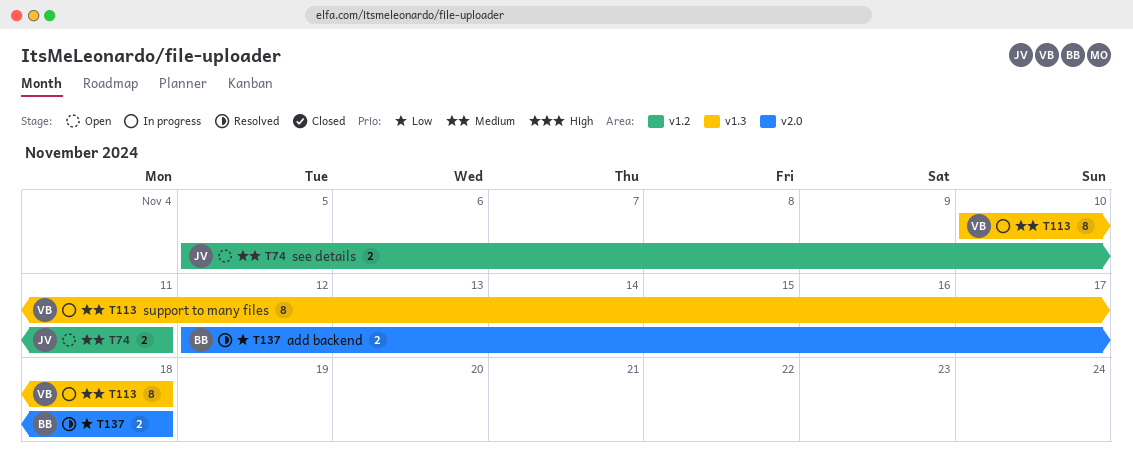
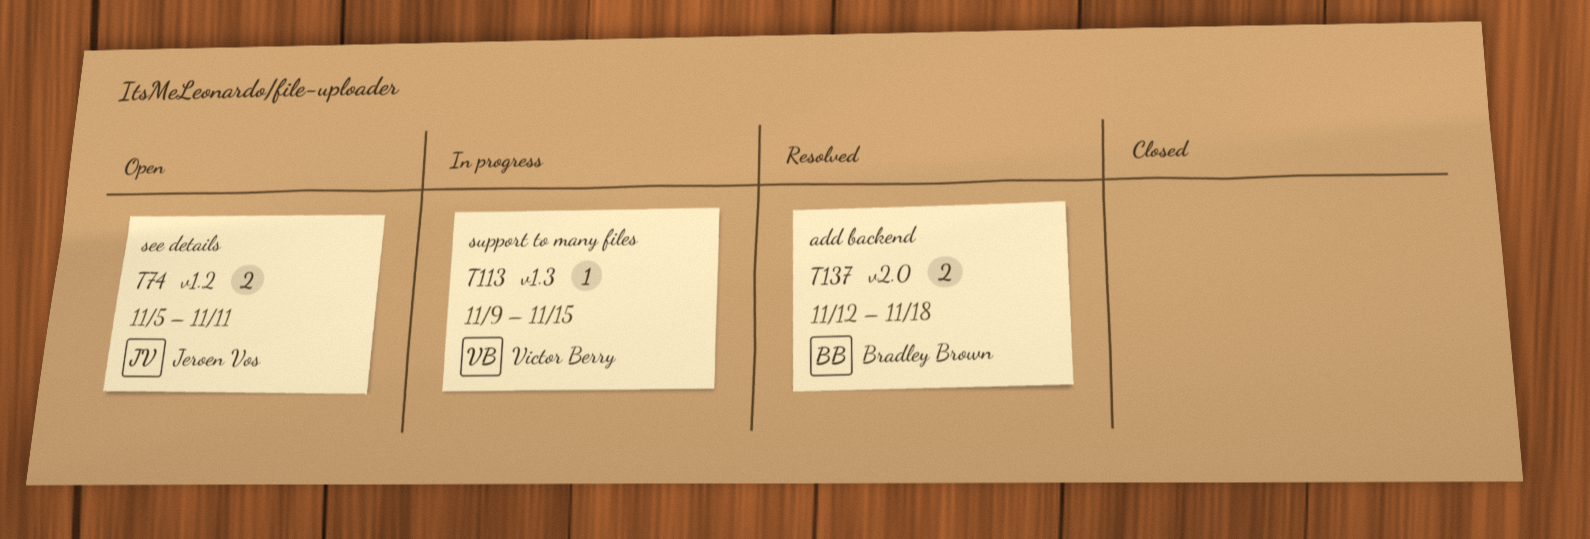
T113, estimate: 8 -> 1
T113, start: Nov 10 -> Nov 9
T113, due: Nov 18 -> Nov 15

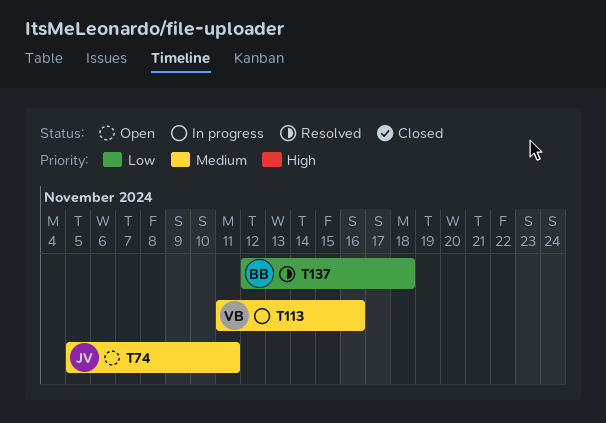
T113, start: Nov 9 -> Nov 11
T113, due: Nov 15 -> Nov 16

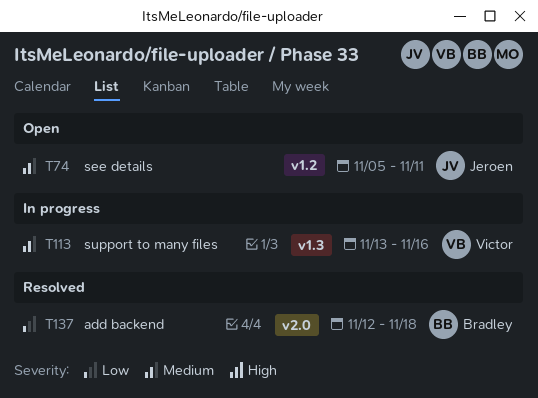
T113, start: Nov 11 -> Nov 13

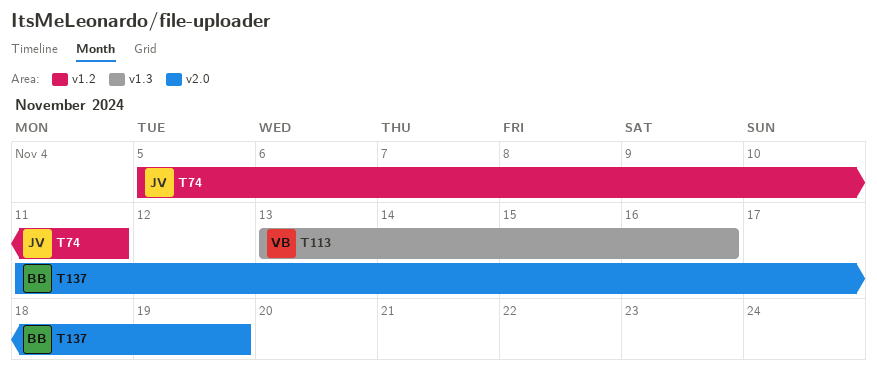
T137, start: Nov 12 -> Nov 11
T137, due: Nov 18 -> Nov 19

